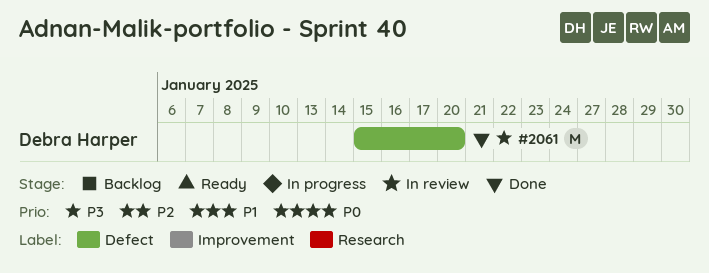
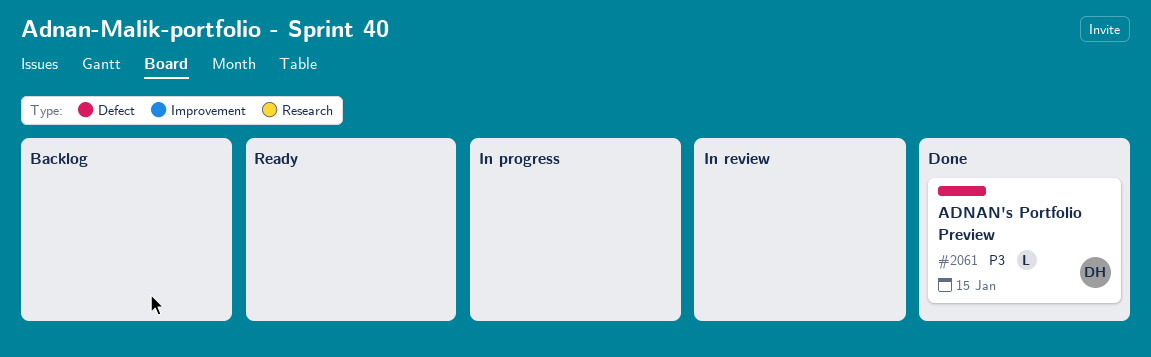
#2061, estimate: M -> L
#2061, due: Jan 20 -> Jan 15

